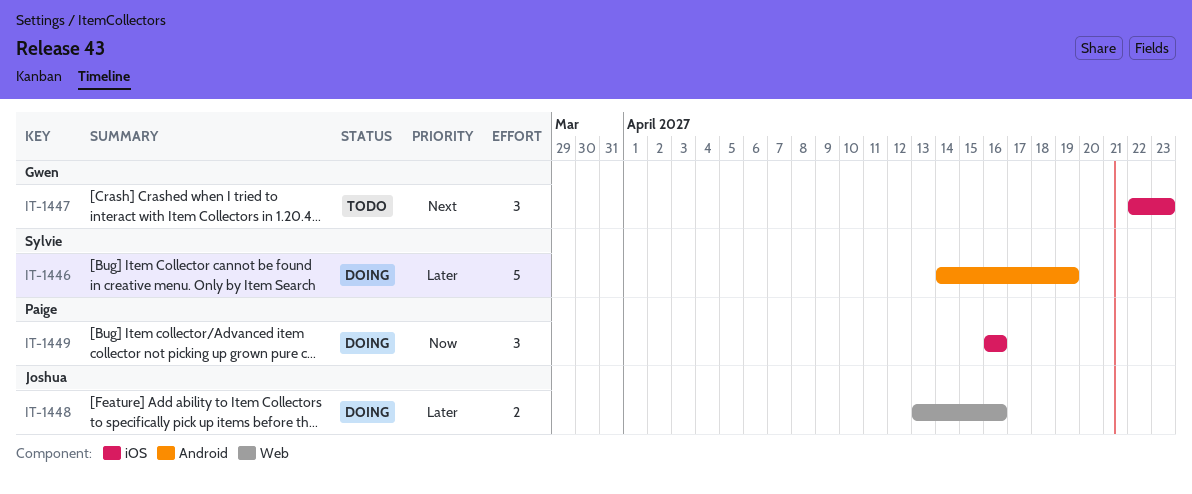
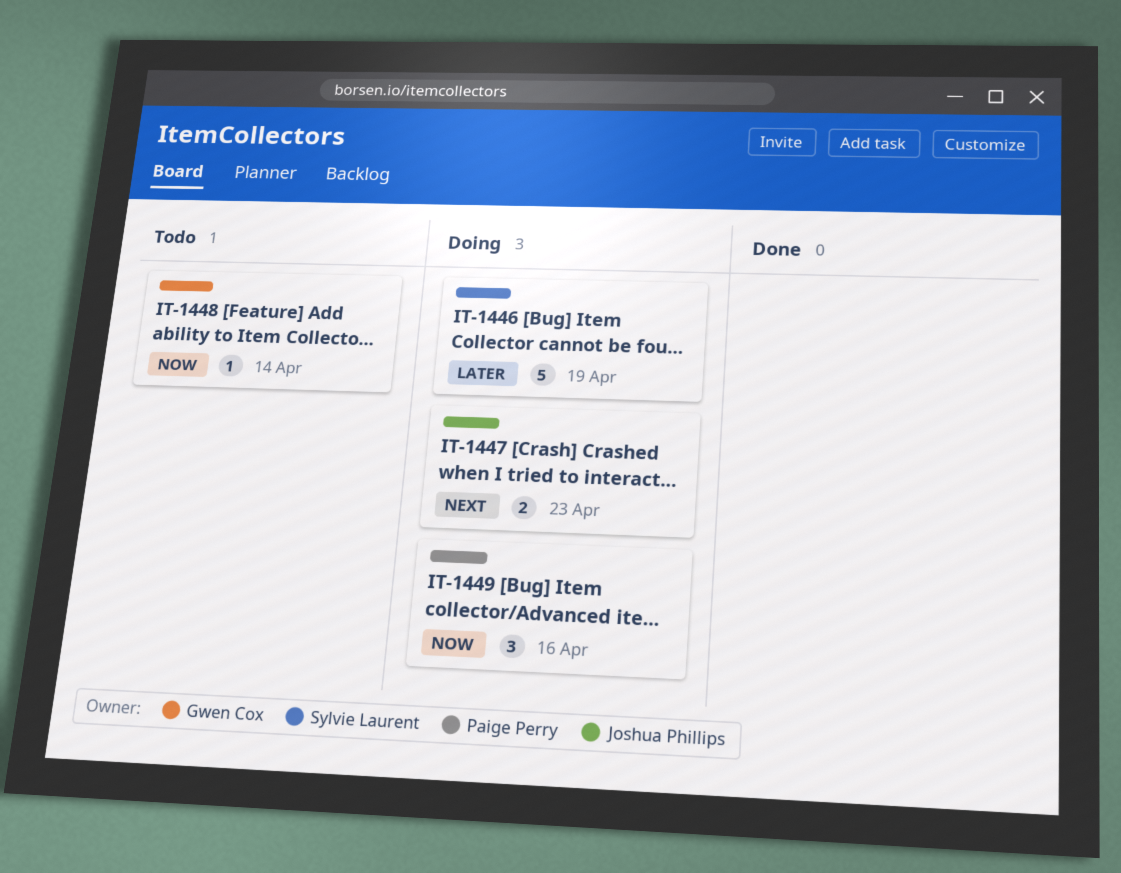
IT-1447, status: Todo -> Doing
IT-1447, owner: Gwen Cox -> Joshua Phillips
IT-1447, estimate: 3 -> 2
IT-1448, status: Doing -> Todo
IT-1448, owner: Joshua Phillips -> Gwen Cox
IT-1448, priority: Later -> Now
IT-1448, estimate: 2 -> 1
IT-1448, due: Apr 16 -> Apr 14

